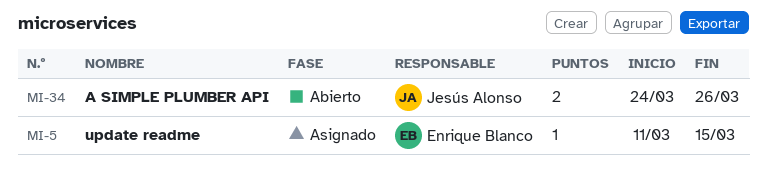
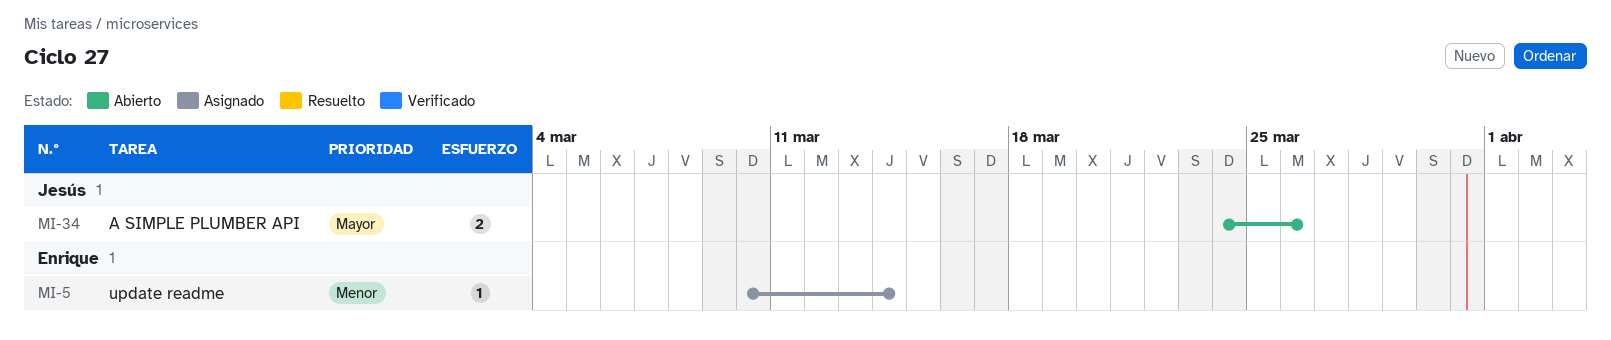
MI-5, start: Mar 11 -> Mar 10
MI-5, due: Mar 15 -> Mar 14

